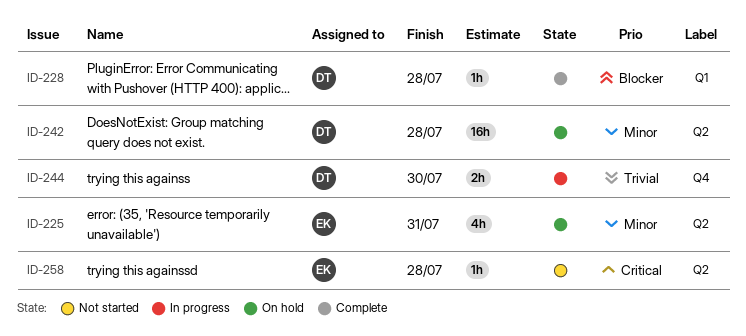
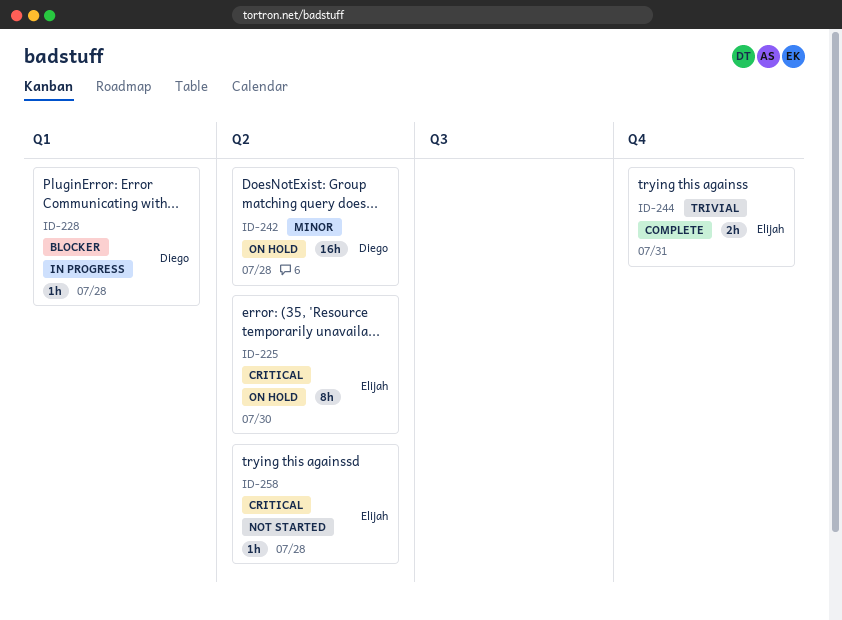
ID-225, priority: Minor -> Critical
ID-225, estimate: 4h -> 8h
ID-225, due: Jul 31 -> Jul 30
ID-228, status: Complete -> In progress
ID-244, status: In progress -> Complete
ID-244, owner: Diego -> Elijah
ID-244, due: Jul 30 -> Jul 31

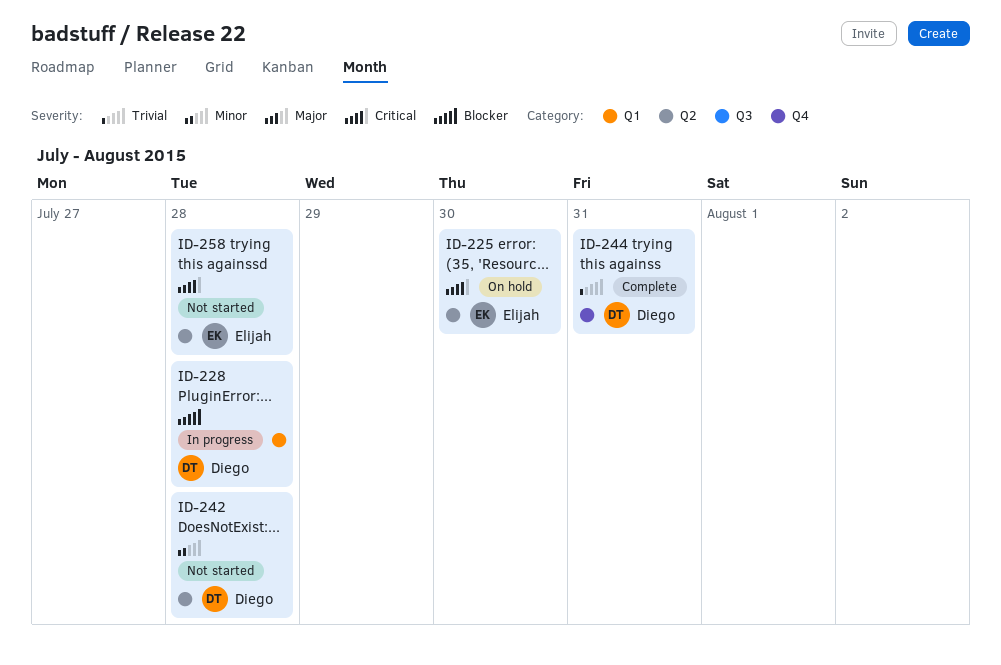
ID-242, status: On hold -> Not started
ID-244, owner: Elijah -> Diego

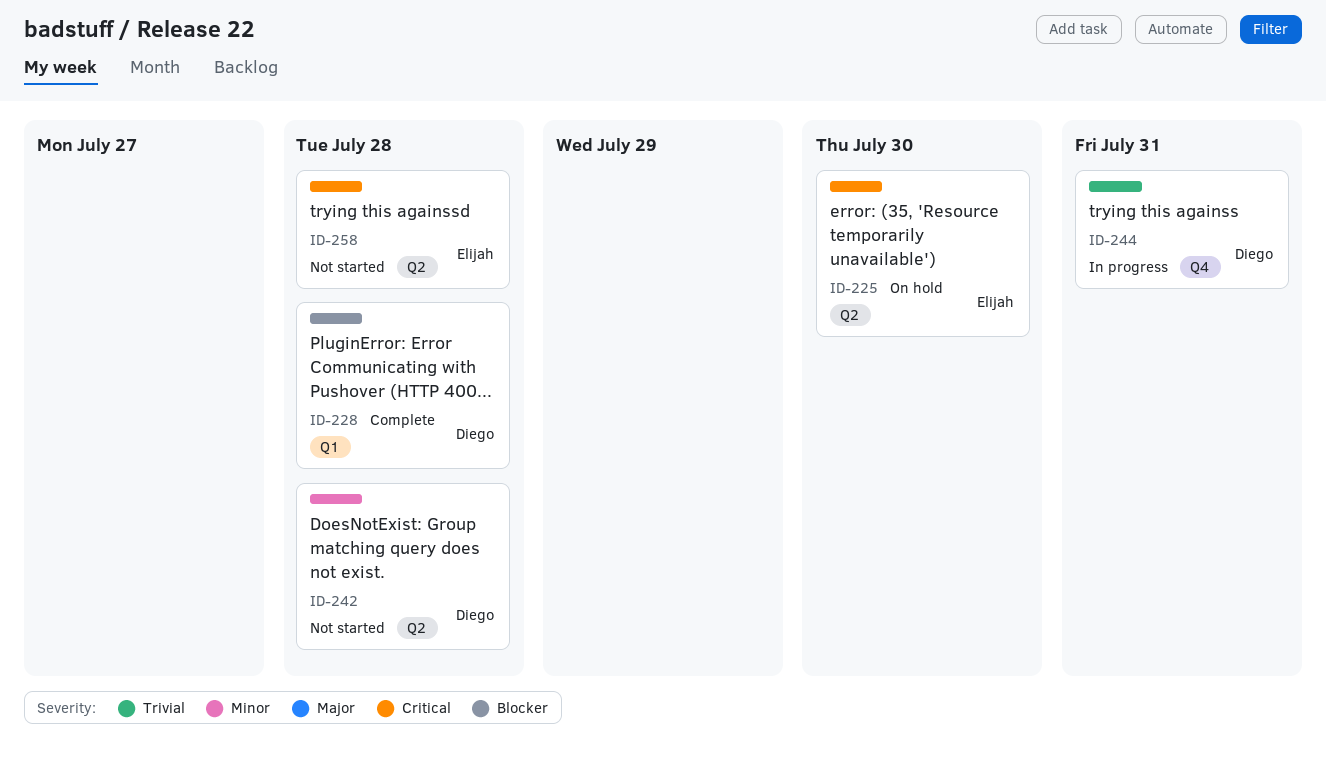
ID-228, status: In progress -> Complete
ID-244, status: Complete -> In progress

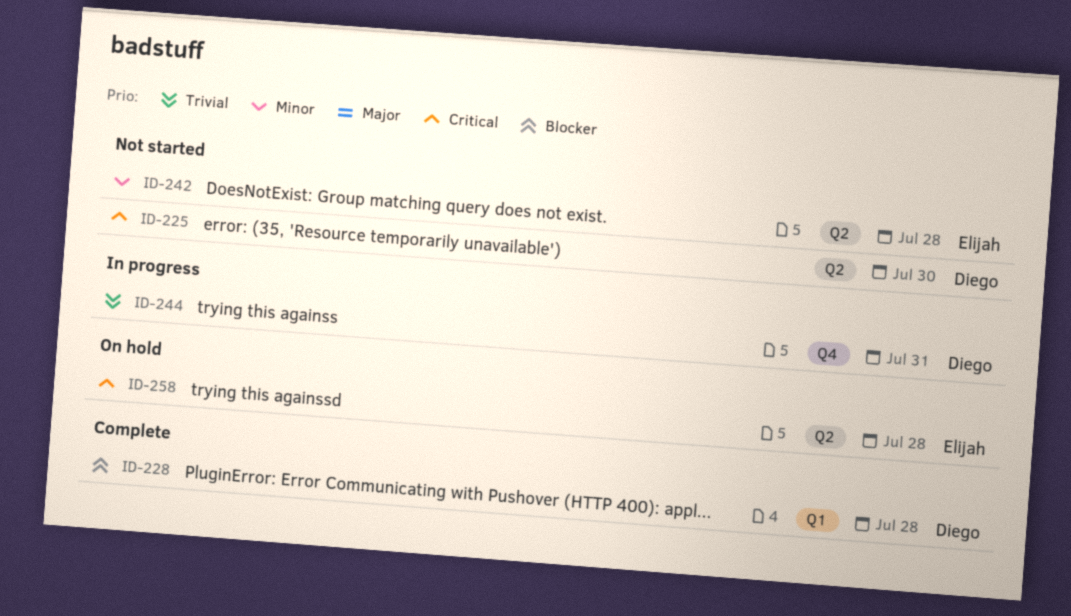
ID-225, status: On hold -> Not started
ID-225, owner: Elijah -> Diego
ID-242, owner: Diego -> Elijah
ID-258, status: Not started -> On hold

